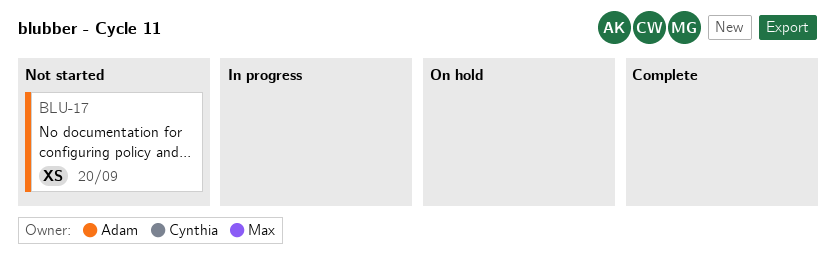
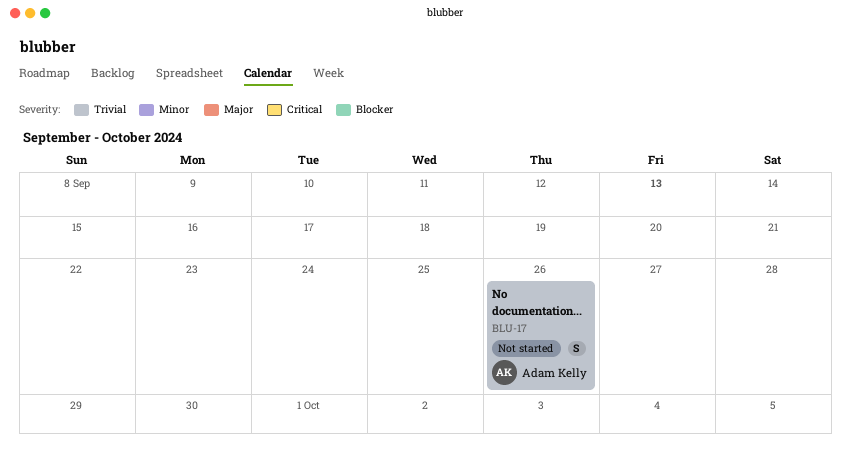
BLU-17, estimate: XS -> S
BLU-17, due: Sep 20 -> Sep 26

